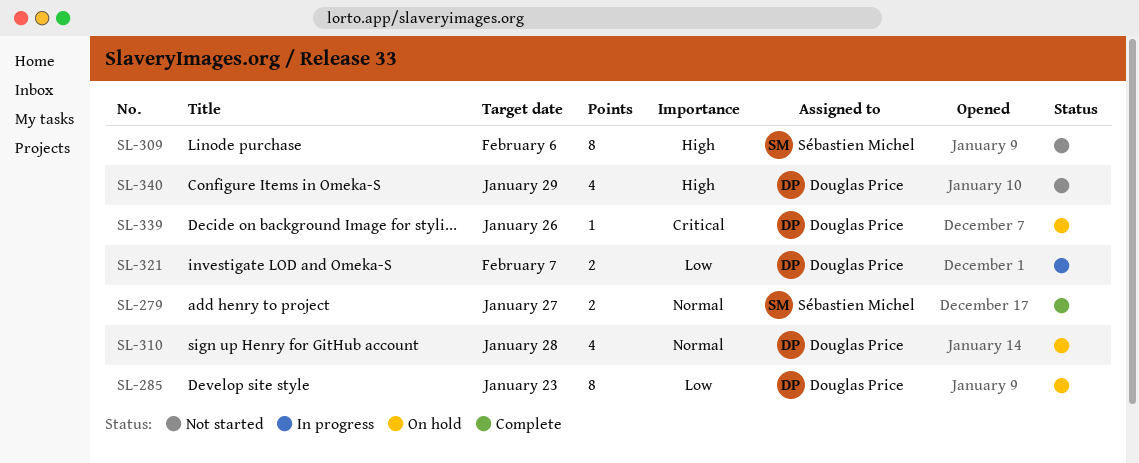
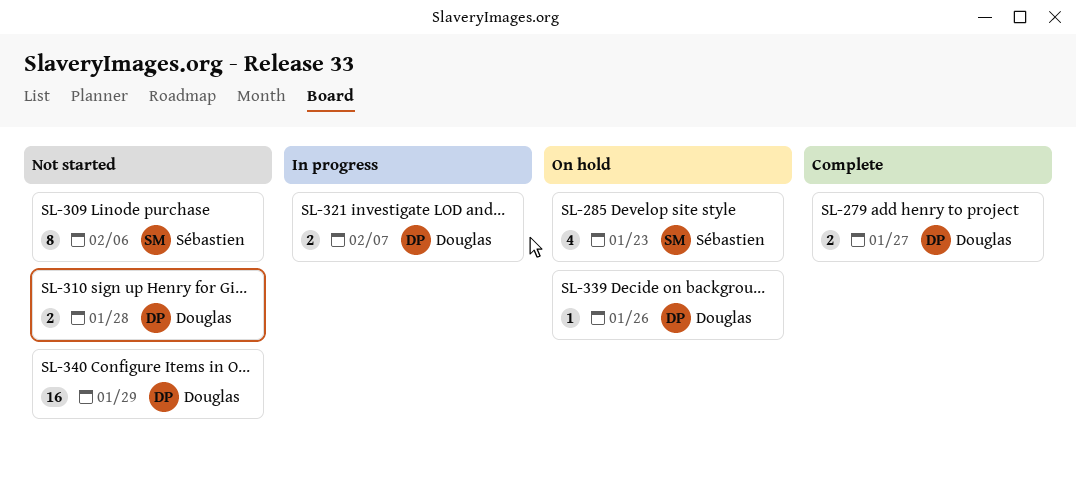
SL-279, owner: Sébastien Michel -> Douglas Price
SL-285, owner: Douglas Price -> Sébastien Michel
SL-285, estimate: 8 -> 4
SL-310, status: On hold -> Not started
SL-310, estimate: 4 -> 2
SL-340, estimate: 4 -> 16

